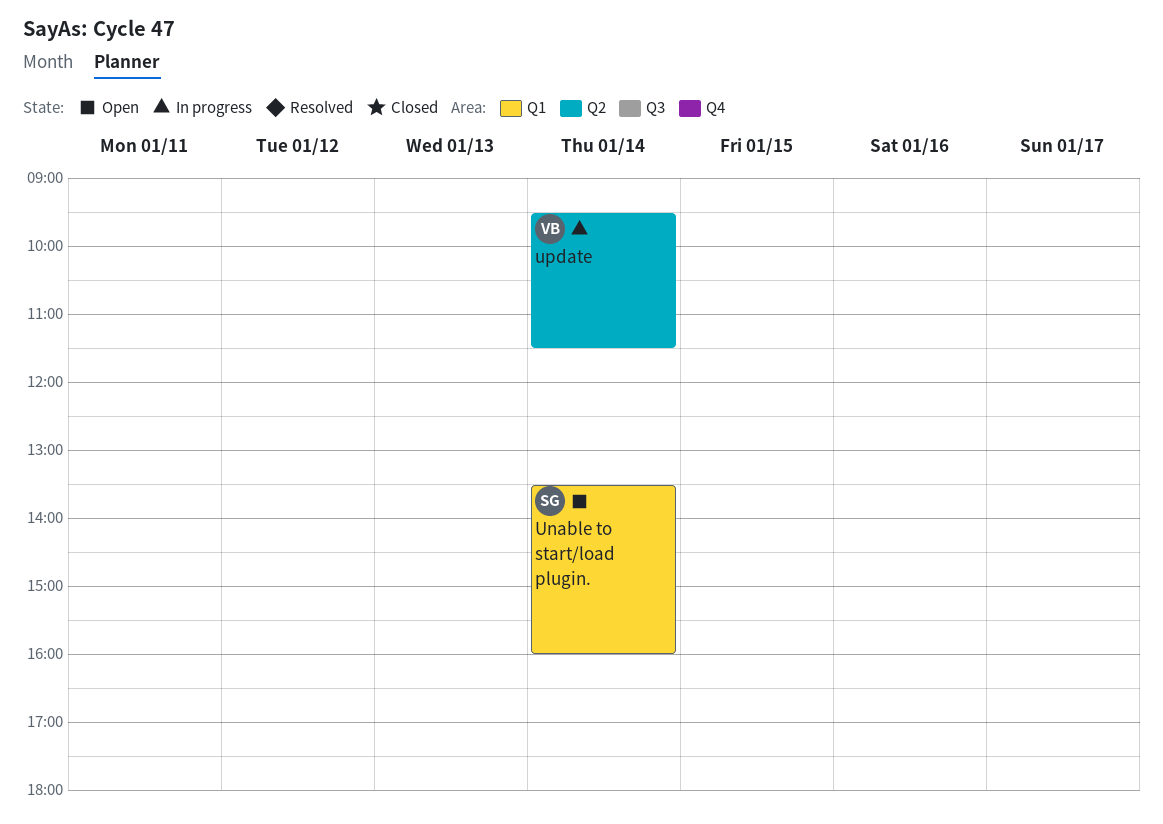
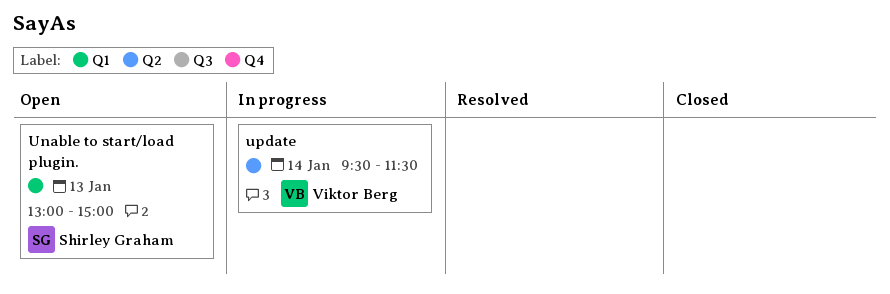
Unable to start/load plugin., day: Jan 14 -> Jan 13
Unable to start/load plugin., begins: 13:30 -> 13:00
Unable to start/load plugin., ends: 16:00 -> 15:00

